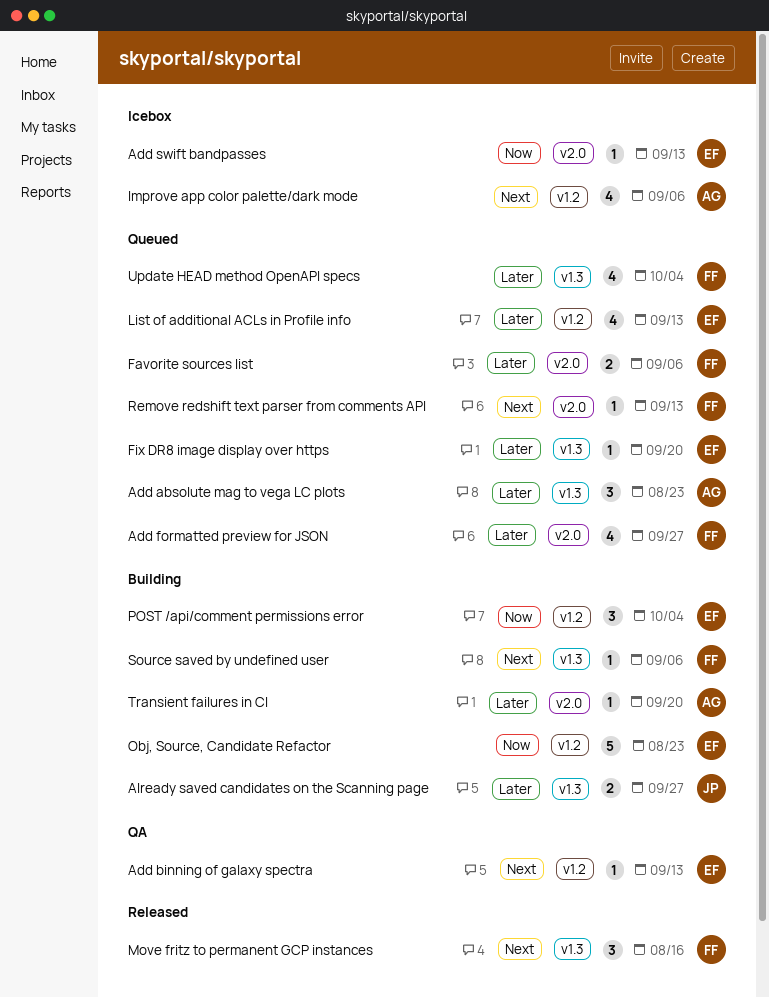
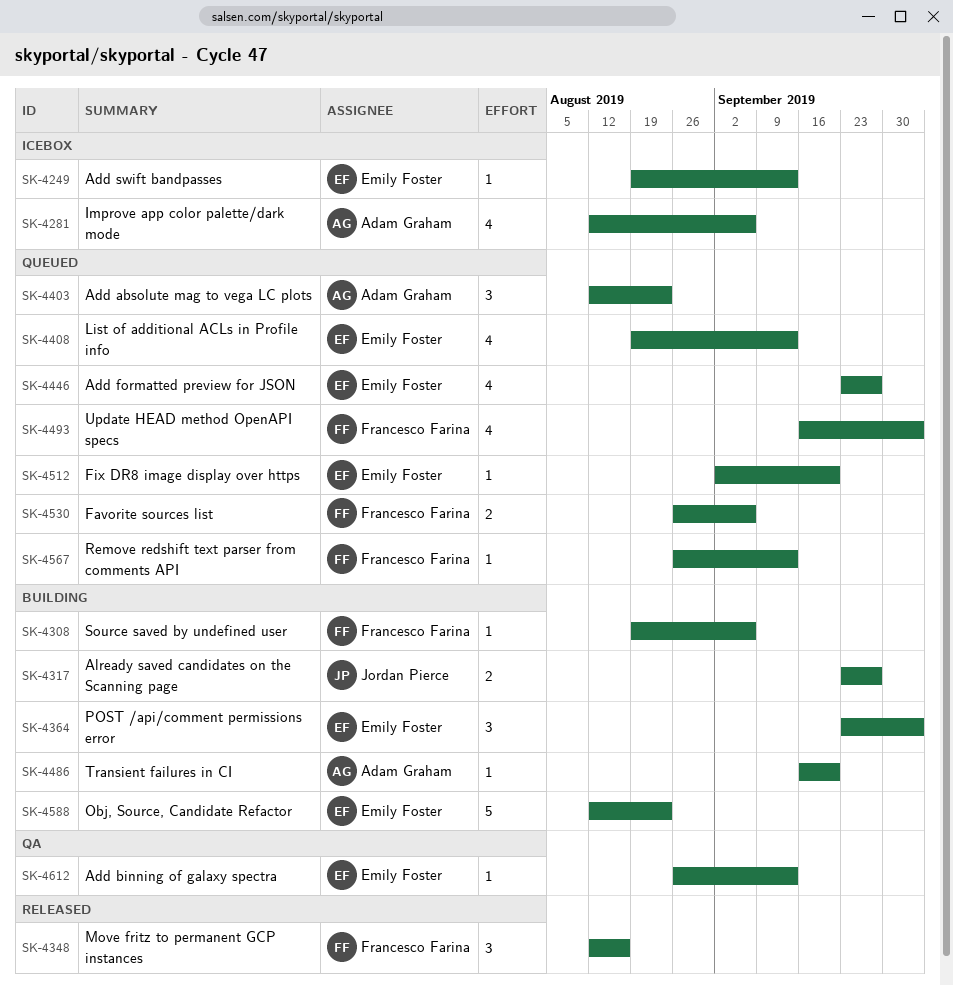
Add formatted preview for JSON, owner: Francesco Farina -> Emily Foster

